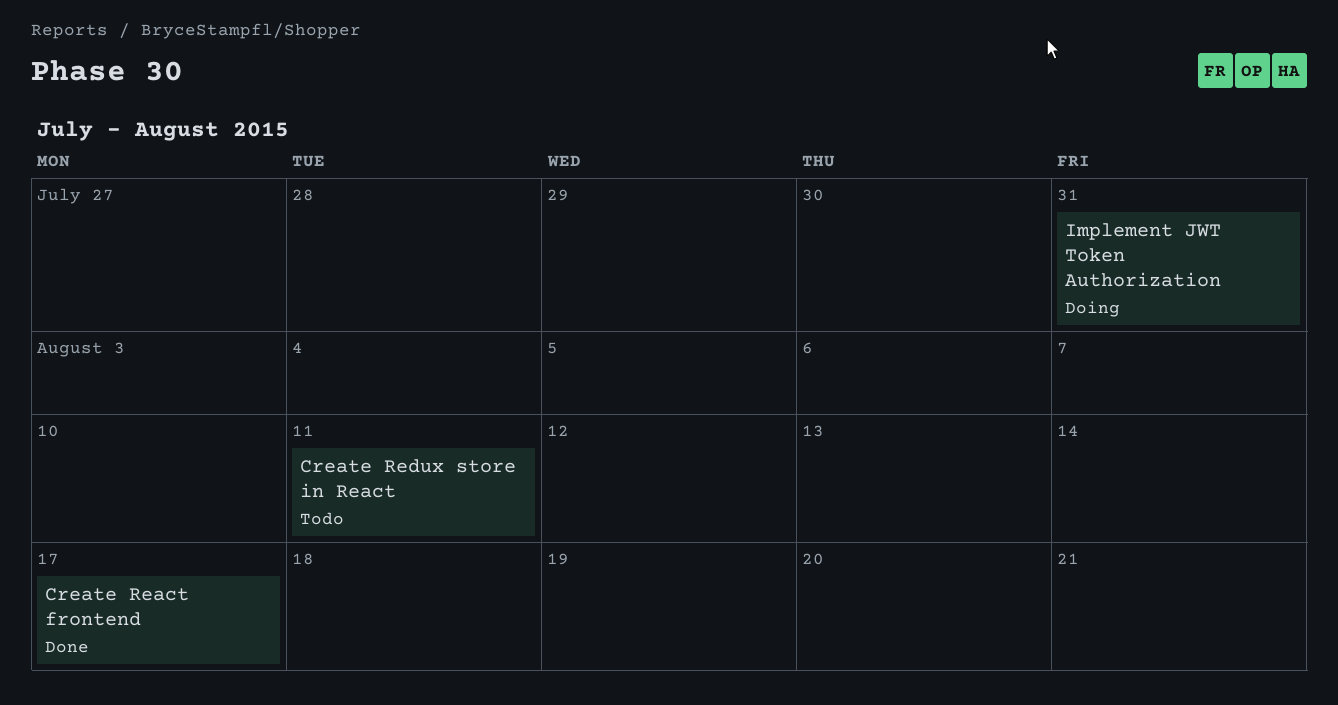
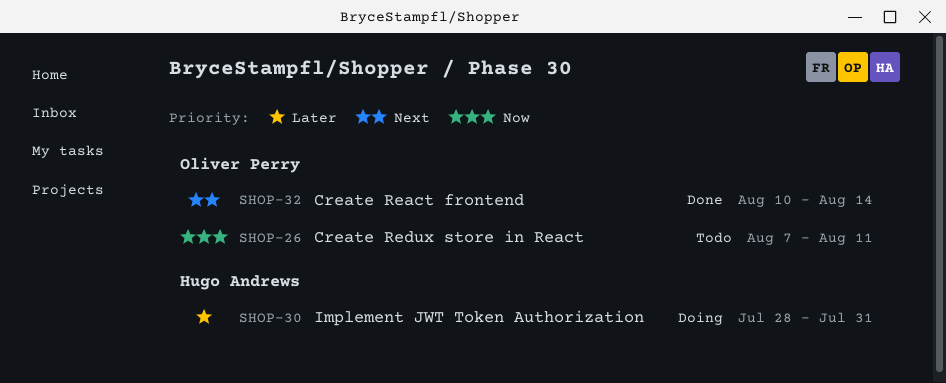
Create React frontend, due: Aug 17 -> Aug 14

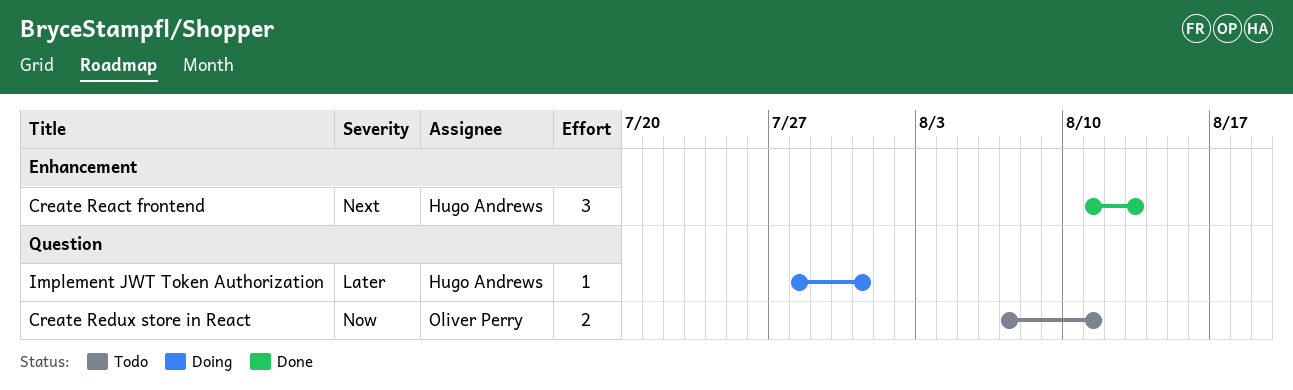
Create React frontend, owner: Oliver Perry -> Hugo Andrews
Create React frontend, start: Aug 10 -> Aug 11
Create React frontend, due: Aug 14 -> Aug 13

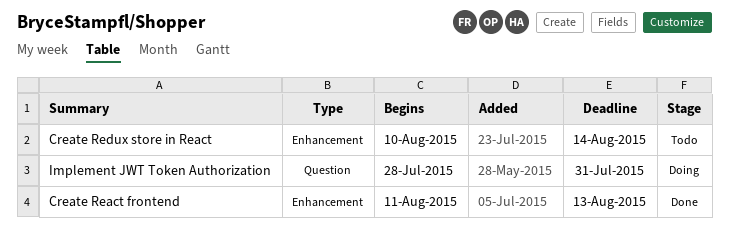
Create Redux store in React, label: Question -> Enhancement
Create Redux store in React, start: Aug 7 -> Aug 10
Create Redux store in React, due: Aug 11 -> Aug 14

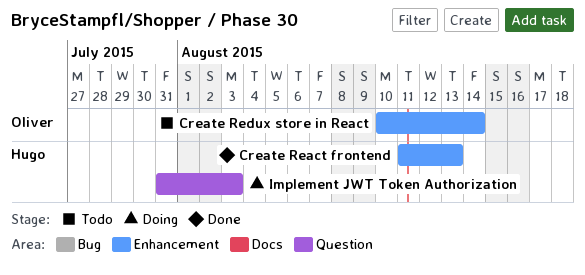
Implement JWT Token Authorization, start: Jul 28 -> Jul 31
Implement JWT Token Authorization, due: Jul 31 -> Aug 3

